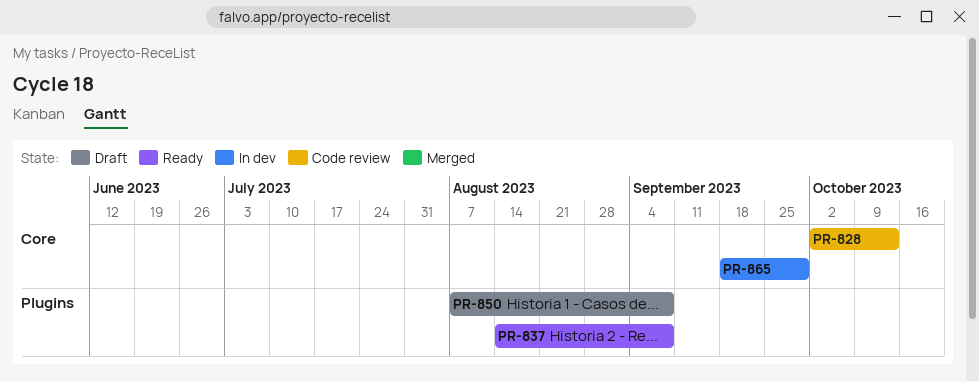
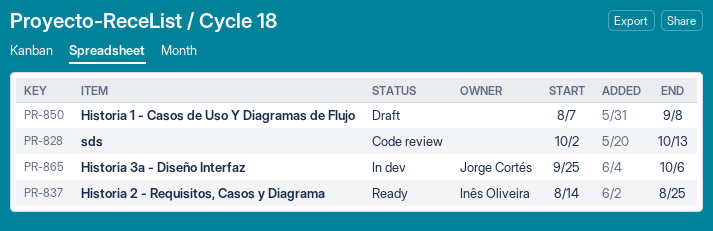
PR-837, due: Sep 8 -> Aug 25
PR-865, start: Sep 18 -> Sep 25
PR-865, due: Sep 29 -> Oct 6

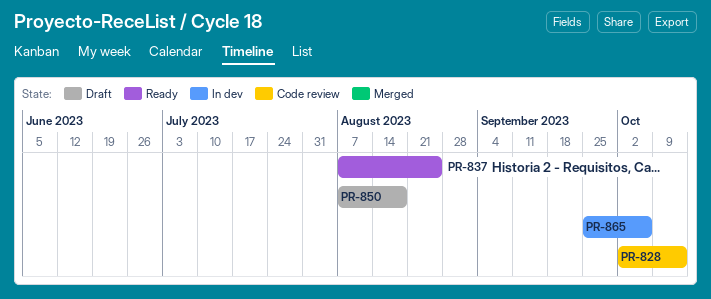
PR-837, start: Aug 14 -> Aug 7
PR-850, due: Sep 8 -> Aug 18

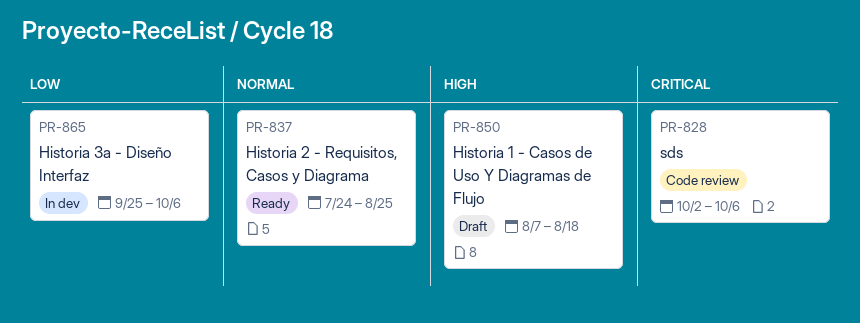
PR-828, due: Oct 13 -> Oct 6
PR-837, start: Aug 7 -> Jul 24

